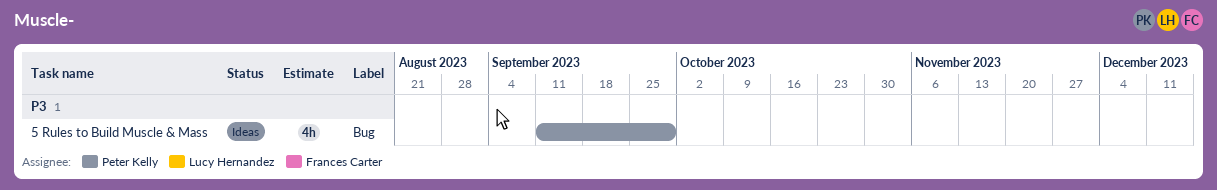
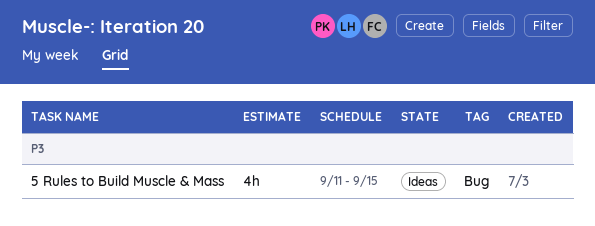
5 Rules to Build Muscle & Mass, due: Sep 29 -> Sep 15

